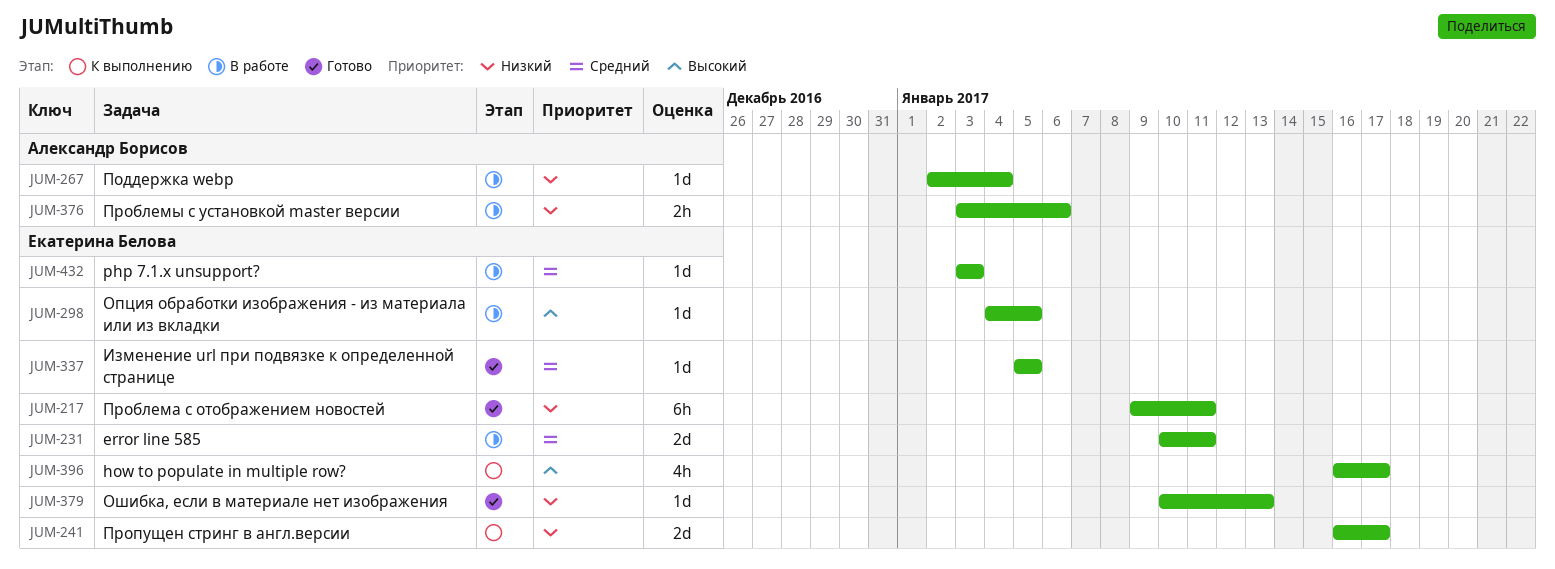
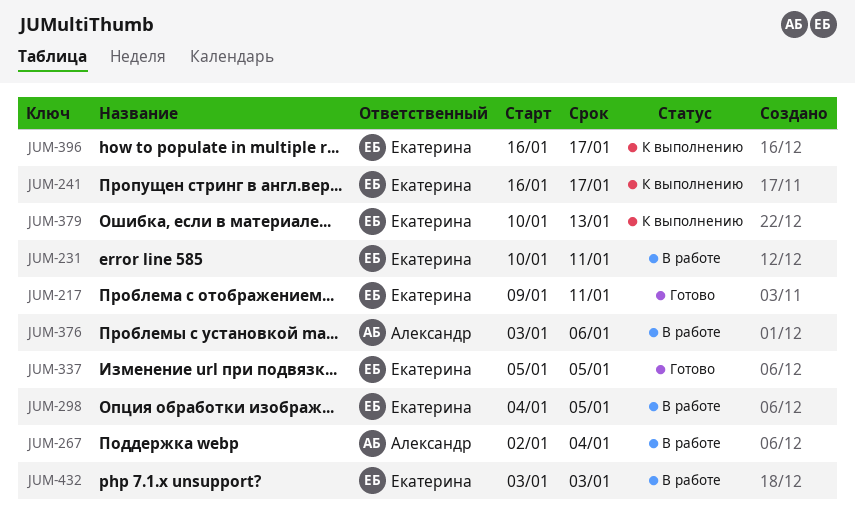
JUM-379, status: Готово -> К выполнению

